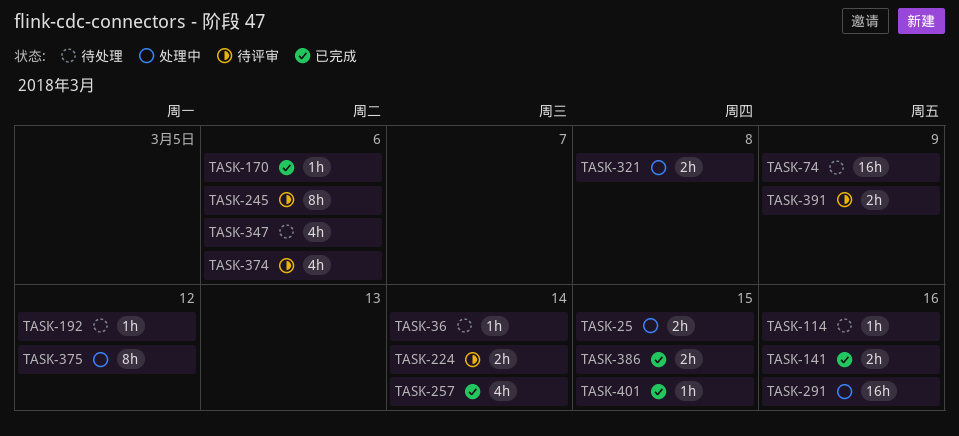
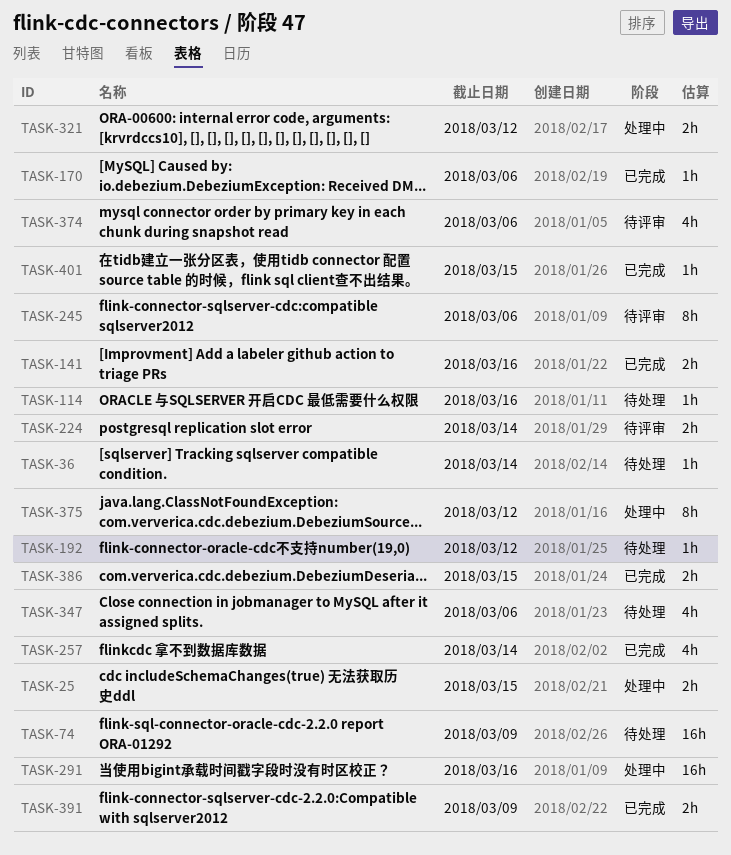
TASK-321, due: Mar 8 -> Mar 12
TASK-391, status: 待评审 -> 已完成

